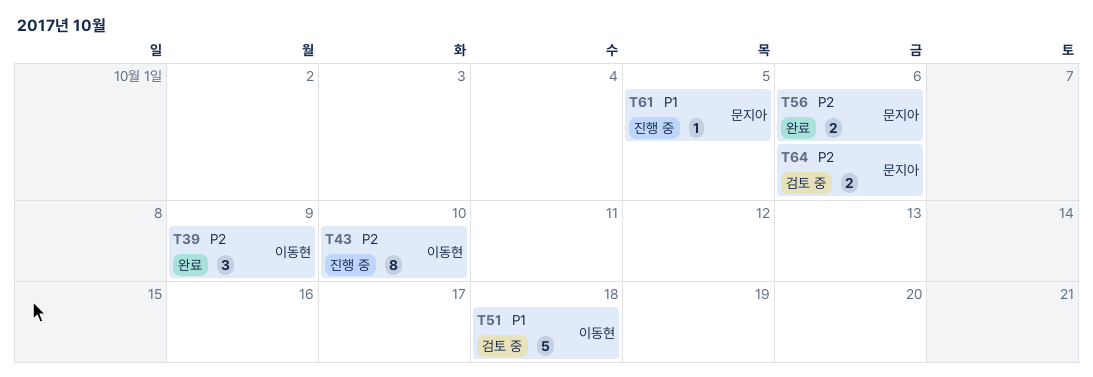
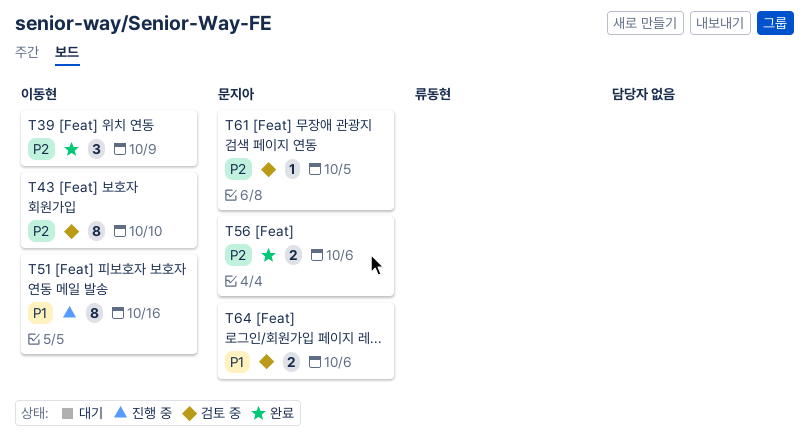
T43, status: 진행 중 -> 검토 중
T51, status: 검토 중 -> 진행 중
T51, estimate: 5 -> 8
T51, due: Oct 18 -> Oct 16
T61, status: 진행 중 -> 검토 중
T61, priority: P1 -> P2
T64, priority: P2 -> P1

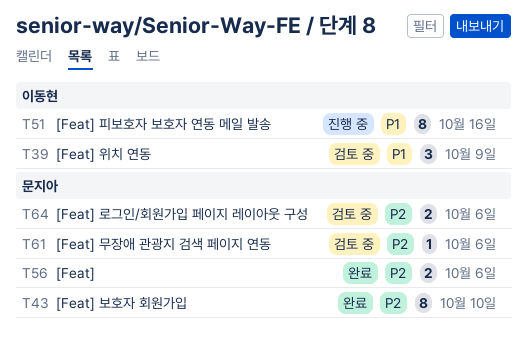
T39, status: 완료 -> 검토 중
T39, priority: P2 -> P1
T43, status: 검토 중 -> 완료
T43, owner: 이동현 -> 문지아
T61, due: Oct 5 -> Oct 6
T64, priority: P1 -> P2

